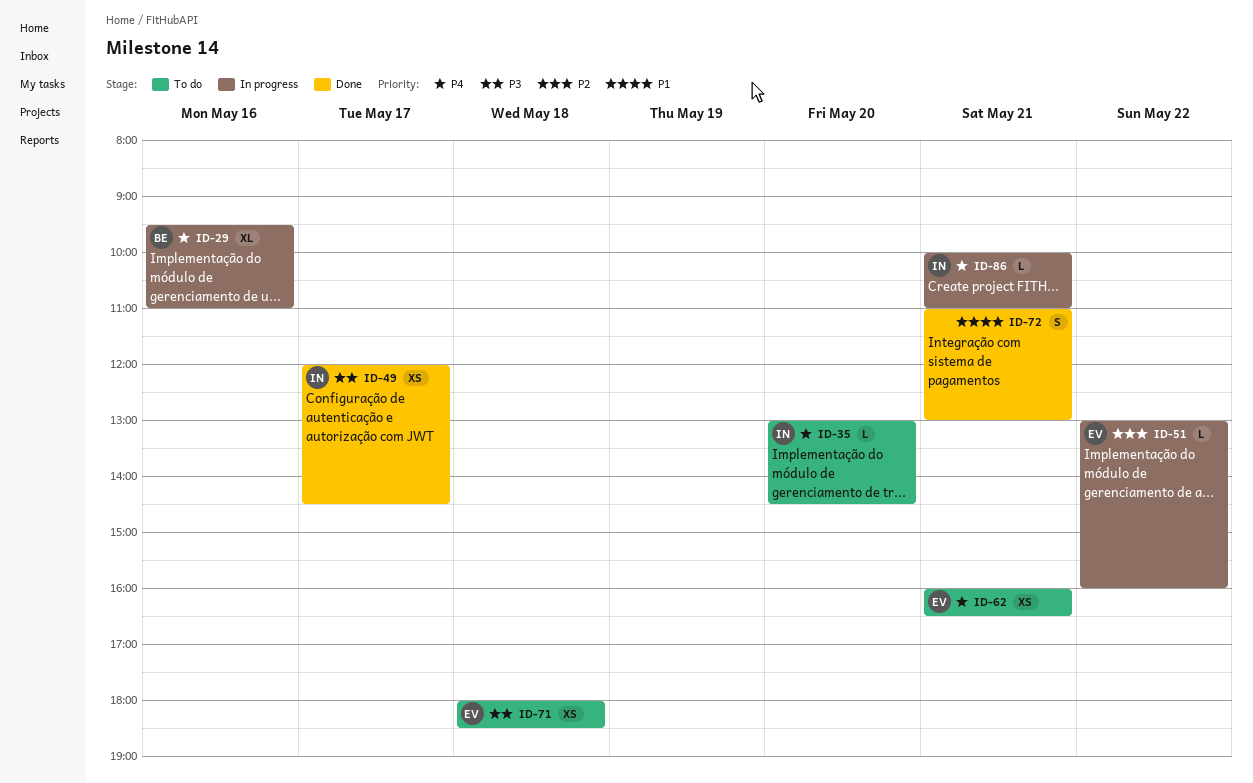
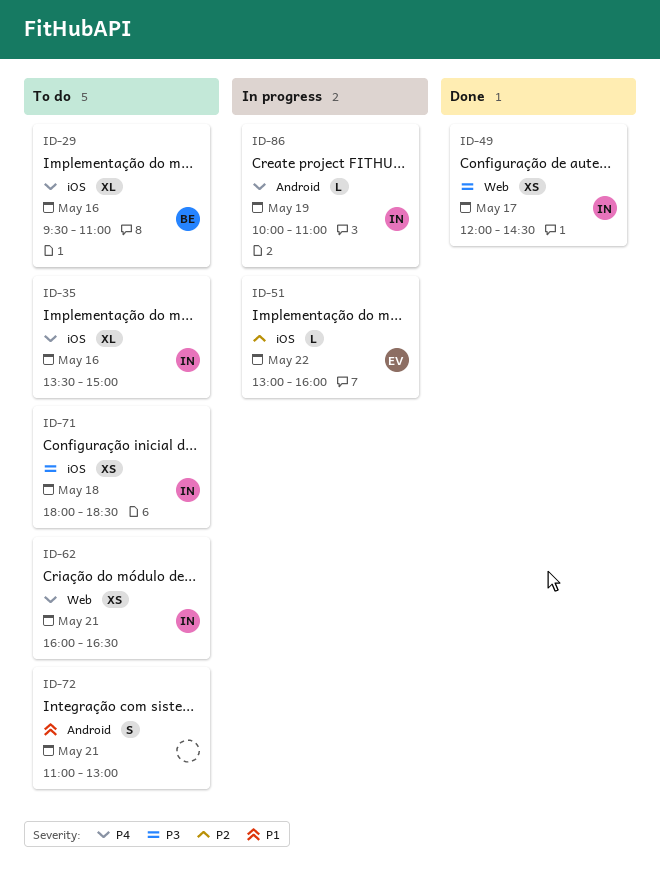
ID-29, status: In progress -> To do
ID-35, estimate: L -> XL
ID-35, day: May 20 -> May 16
ID-35, begins: 13:00 -> 13:30
ID-35, ends: 14:30 -> 15:00
ID-62, owner: EV -> IN
ID-71, owner: EV -> IN
ID-72, status: Done -> To do
ID-86, day: May 21 -> May 19

